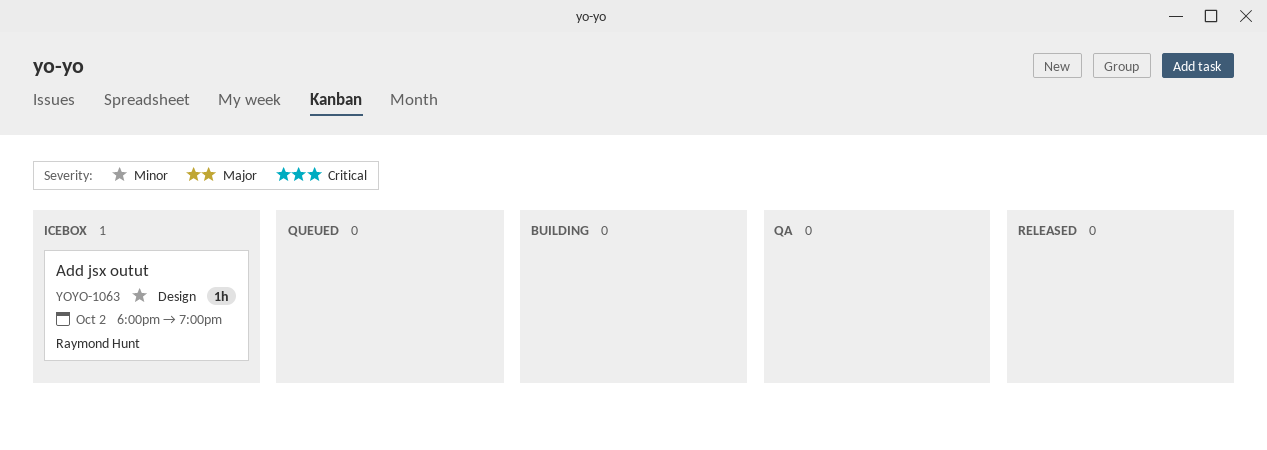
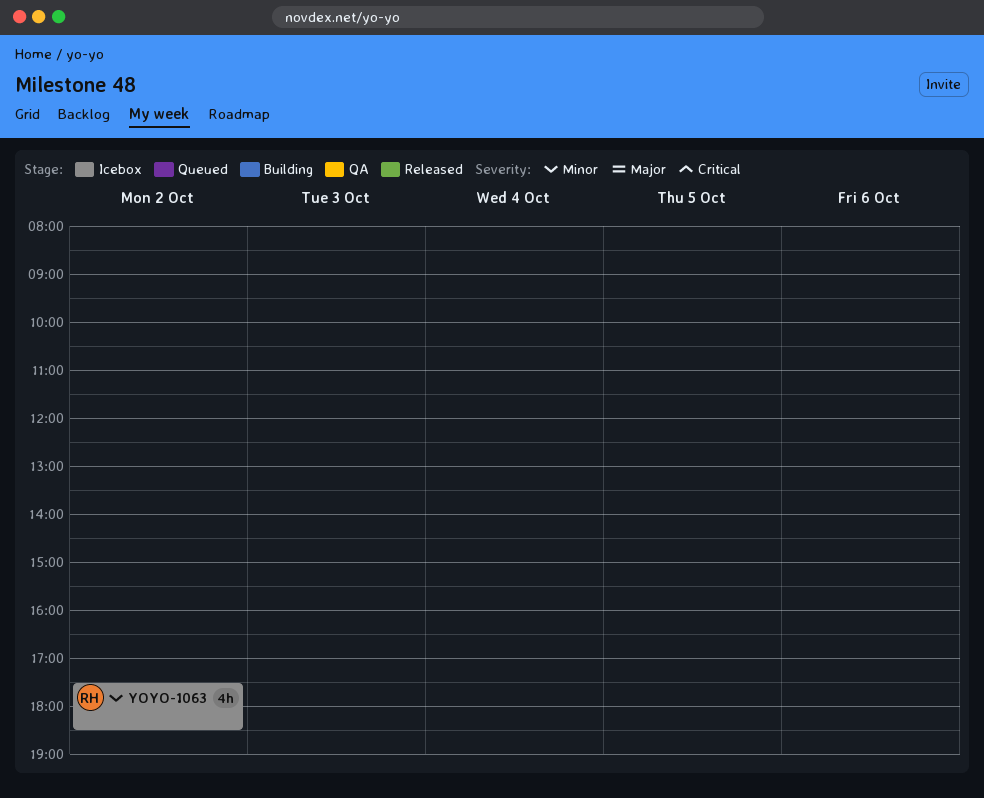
YOYO-1063, estimate: 1h -> 4h
YOYO-1063, begins: 18:00 -> 17:30
YOYO-1063, ends: 19:00 -> 18:30

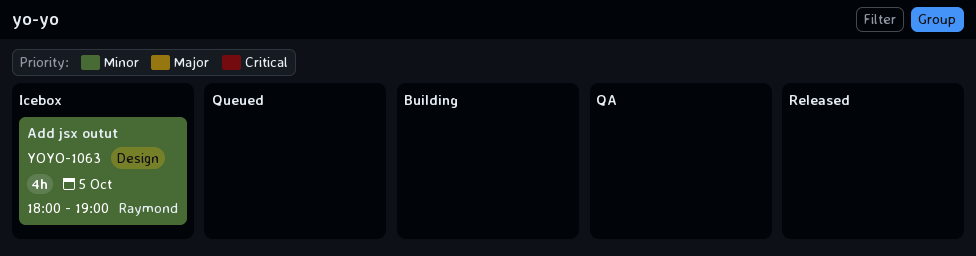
YOYO-1063, day: Oct 2 -> Oct 5
YOYO-1063, begins: 17:30 -> 18:00
YOYO-1063, ends: 18:30 -> 19:00

